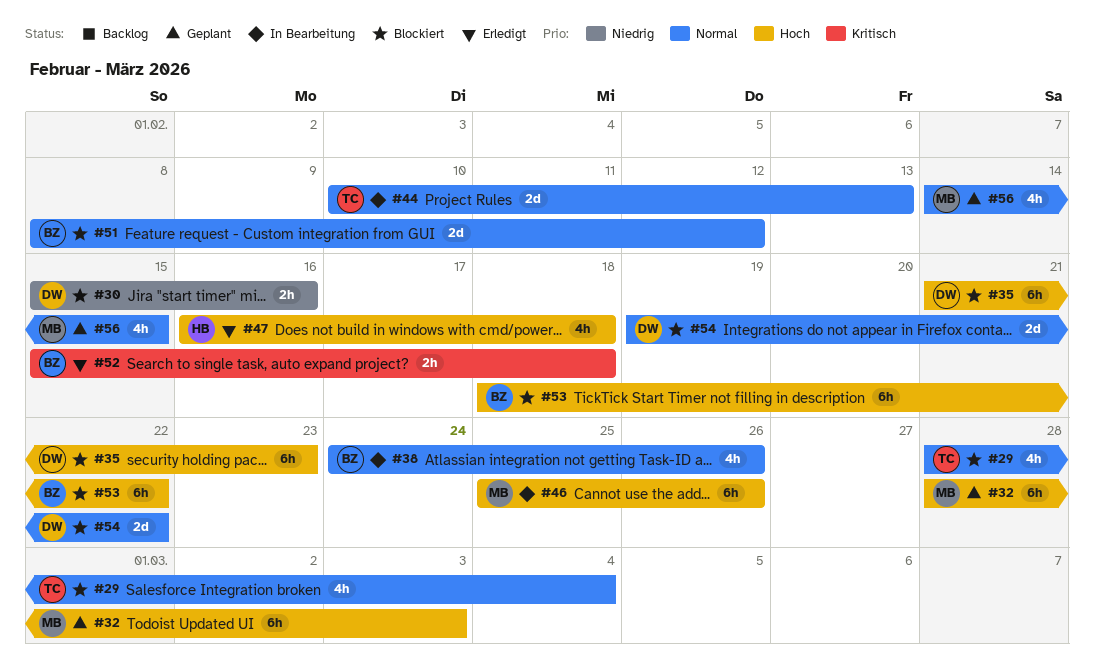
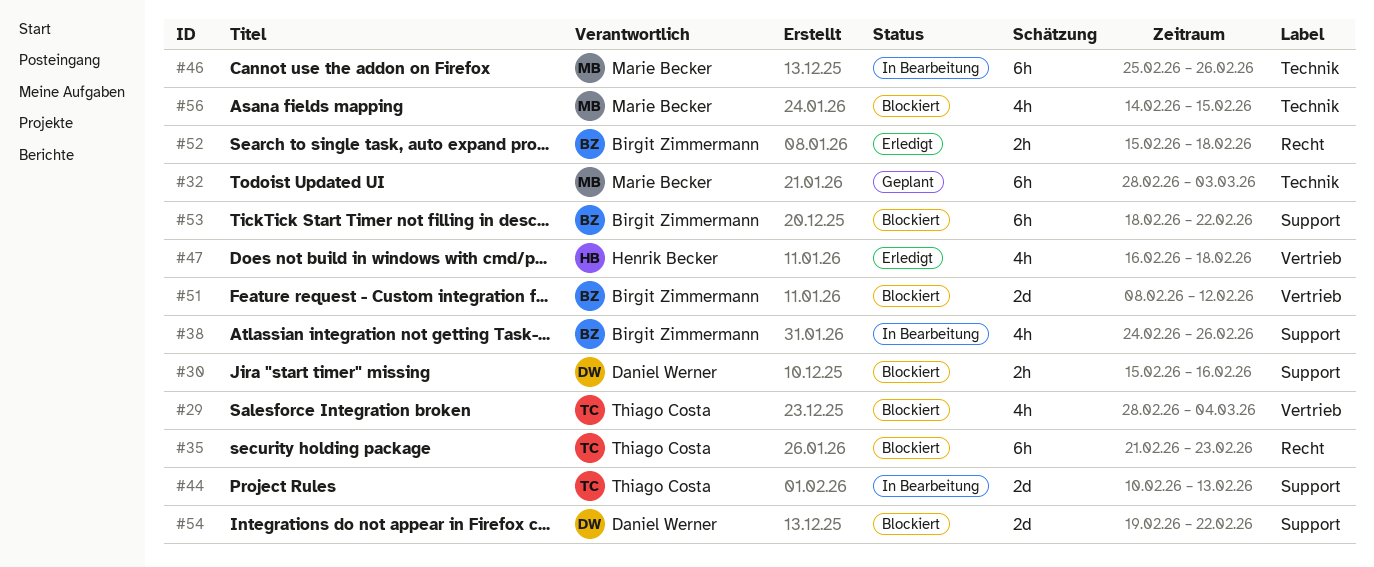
#35, owner: Daniel Werner -> Thiago Costa
#56, status: Geplant -> Blockiert

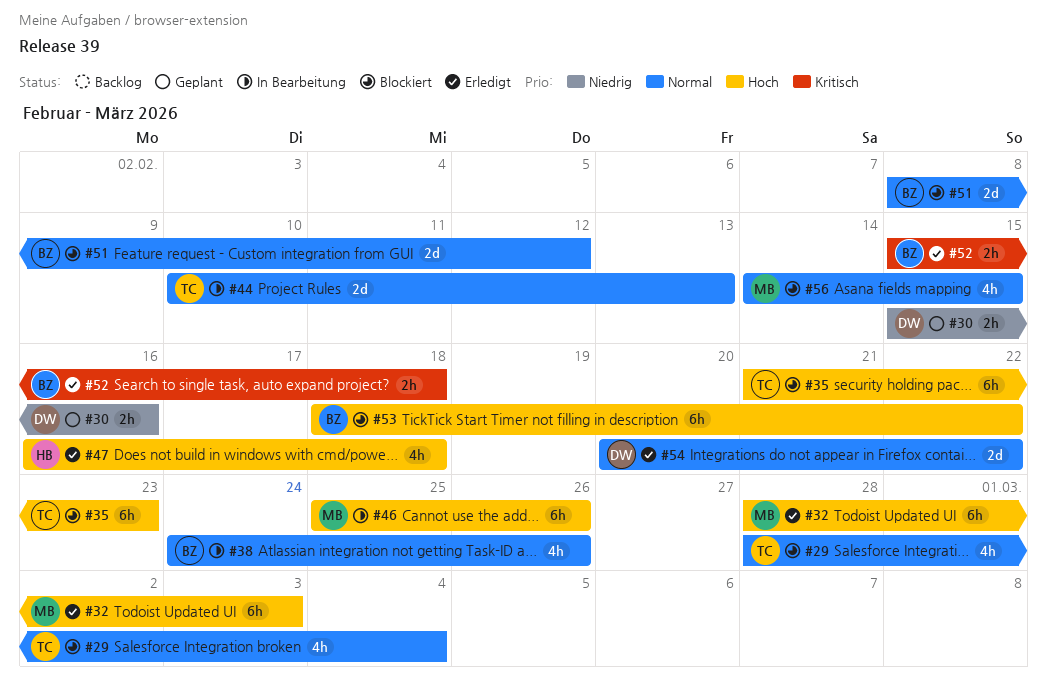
#30, status: Blockiert -> Geplant
#32, status: Geplant -> Erledigt
#54, status: Blockiert -> Erledigt
#54, start: Feb 19 -> Feb 20

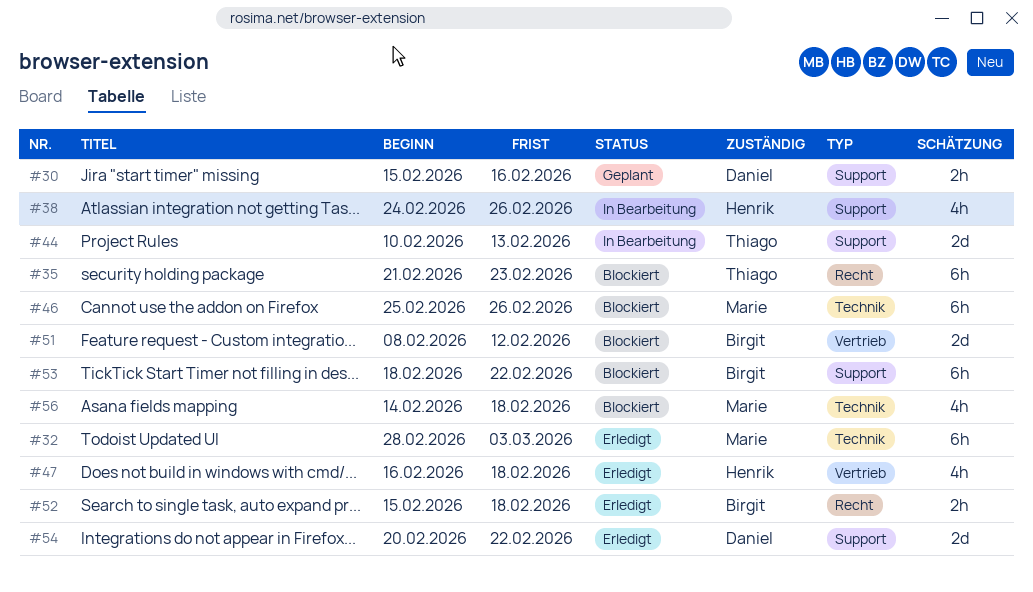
#29: present -> none
#38, owner: Birgit -> Henrik
#46, status: In Bearbeitung -> Blockiert
#56, due: Feb 15 -> Feb 18

